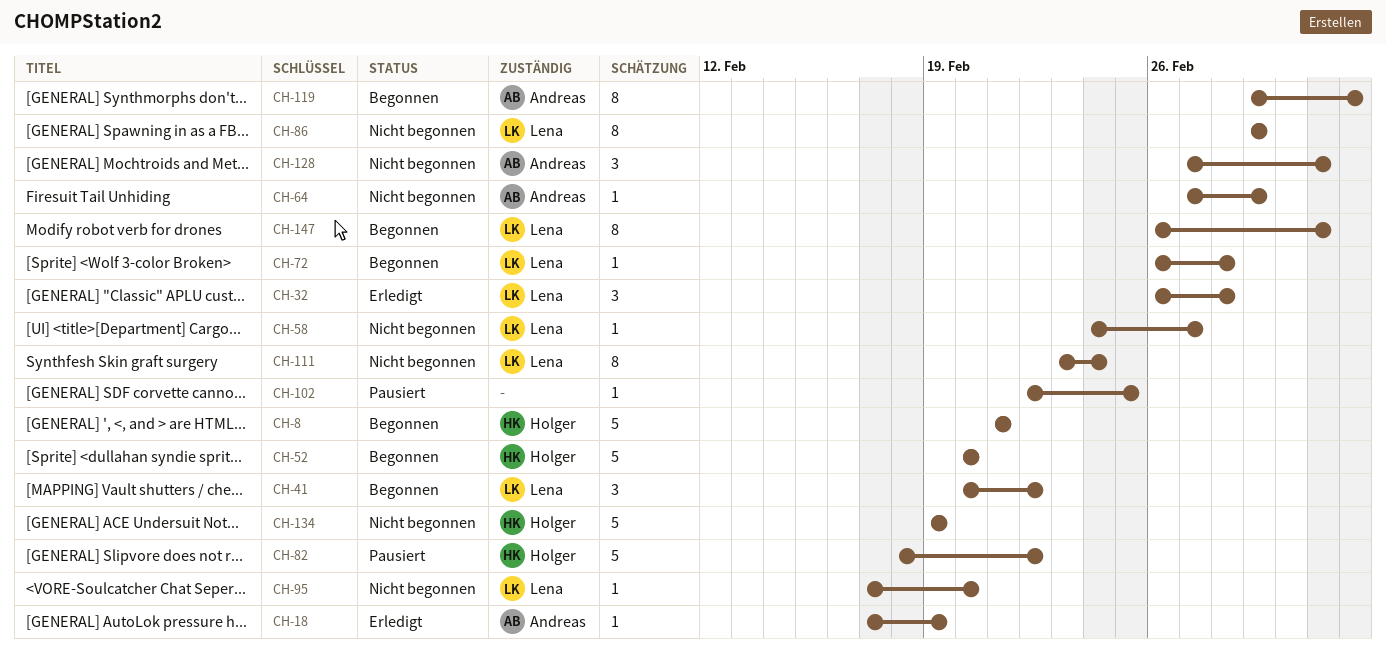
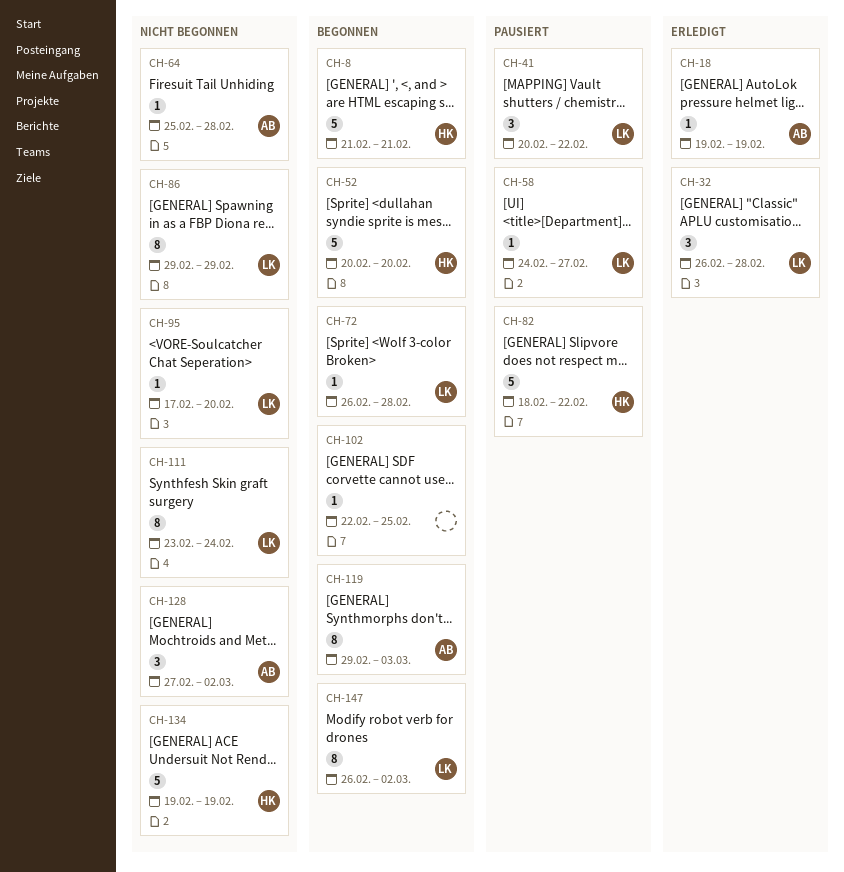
CH-18, start: Feb 17 -> Feb 19
CH-41, status: Begonnen -> Pausiert
CH-58, status: Nicht begonnen -> Pausiert
CH-64, start: Feb 27 -> Feb 25
CH-64, due: Feb 29 -> Feb 28
CH-102, status: Pausiert -> Begonnen

